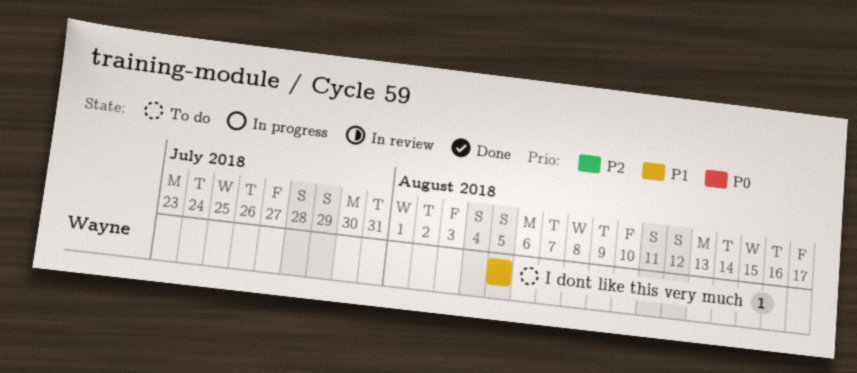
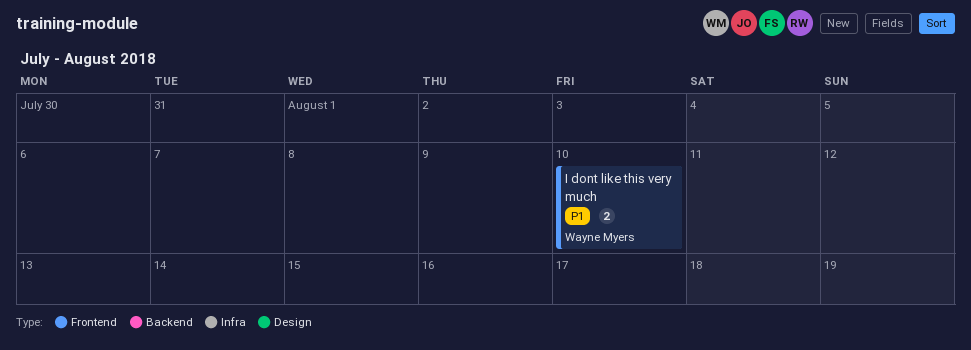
I dont like this very much, estimate: 1 -> 2
I dont like this very much, due: Aug 5 -> Aug 10

